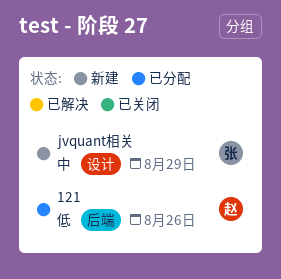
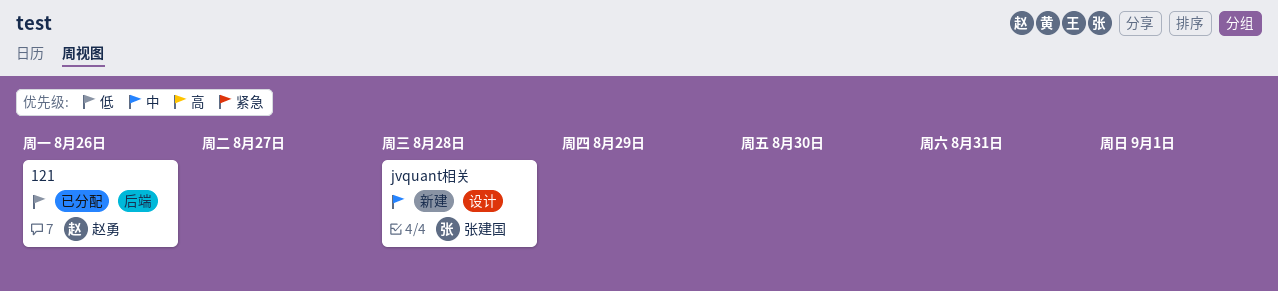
jvquant相关, due: Aug 29 -> Aug 28

